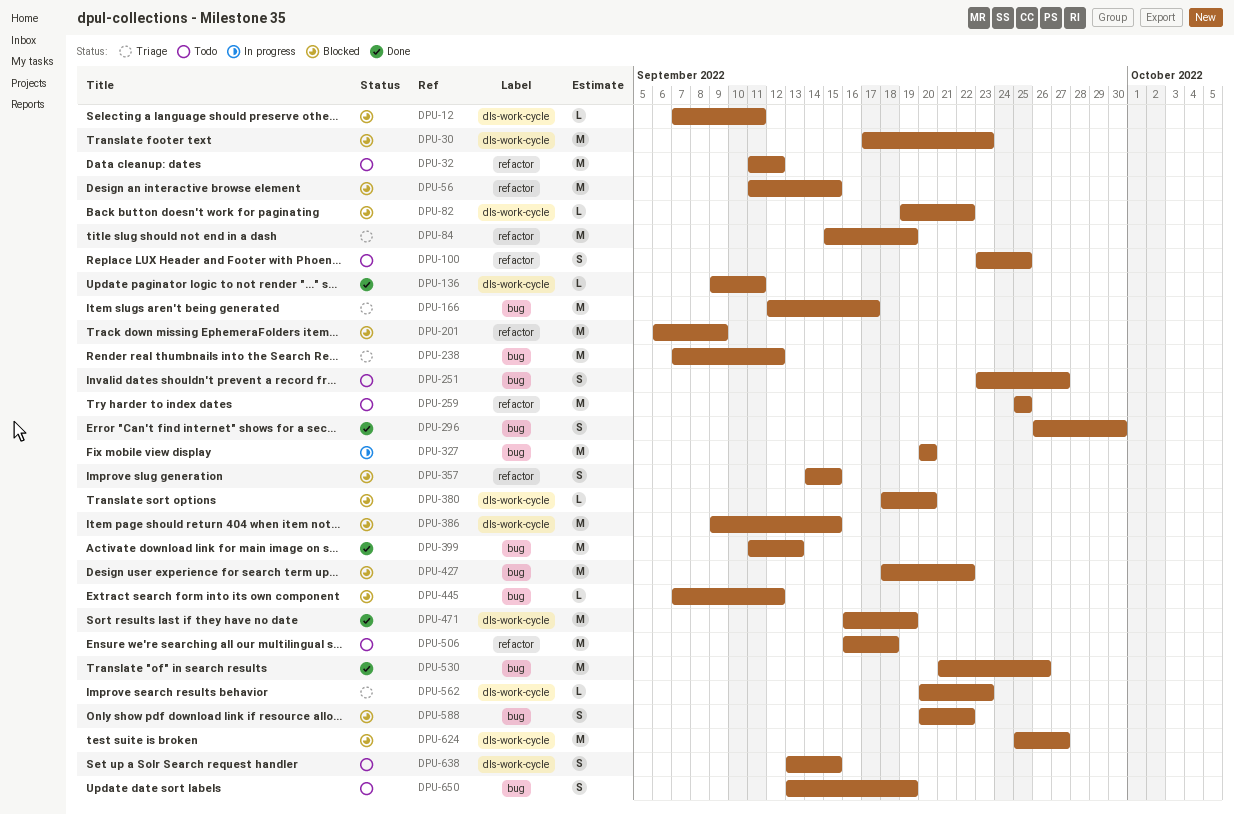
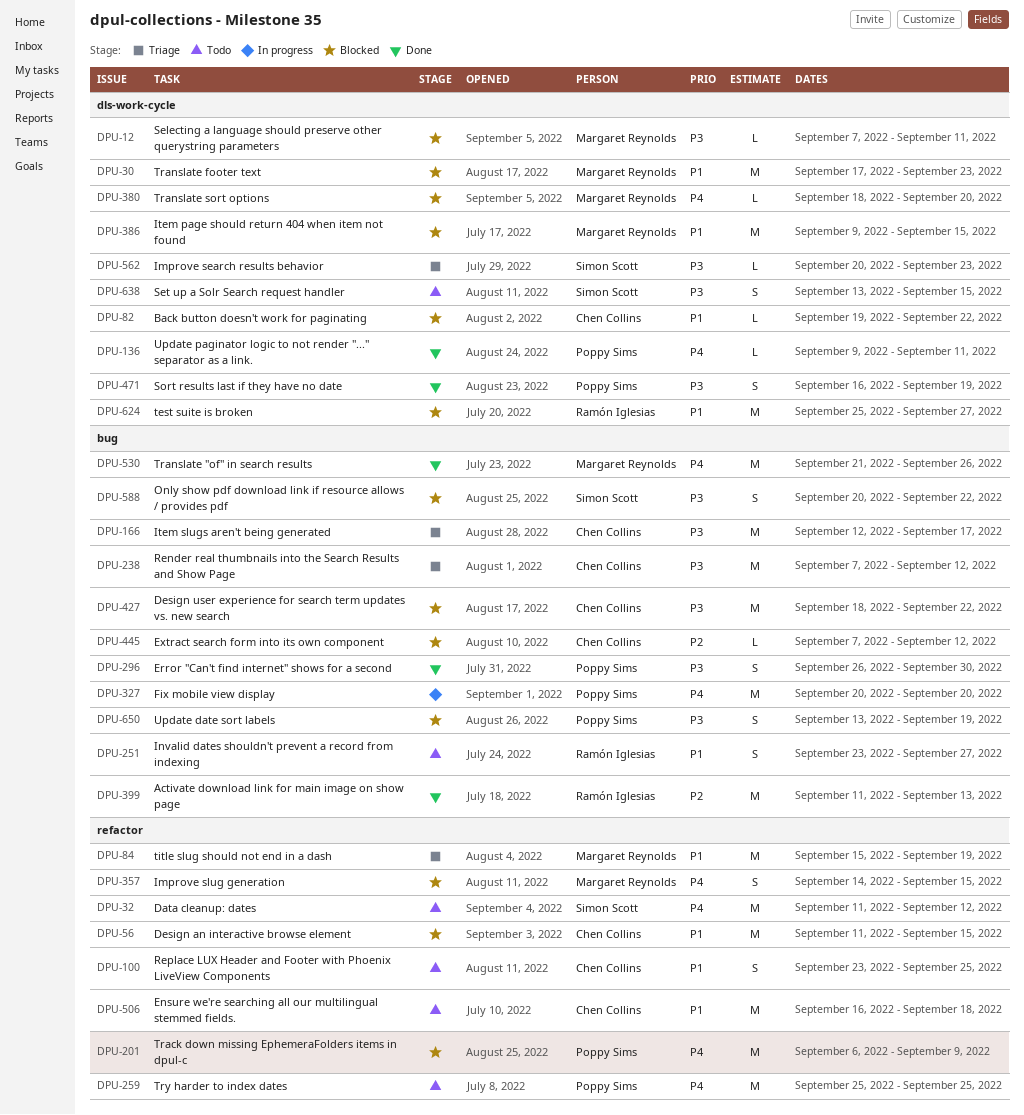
DPU-471, estimate: M -> S
DPU-650, status: Todo -> Blocked

